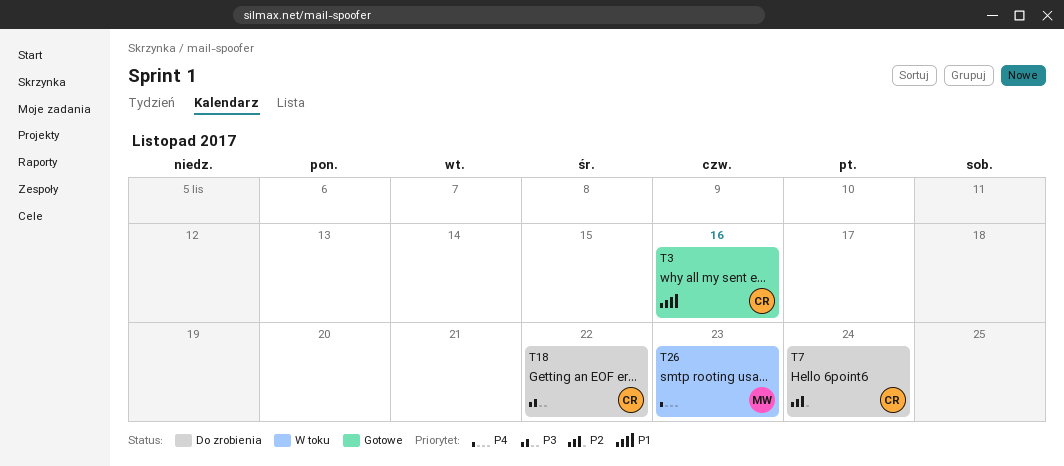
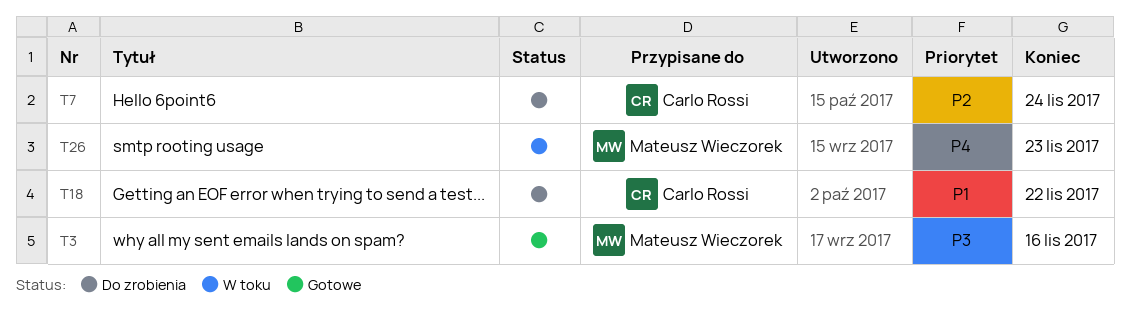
T3, owner: Carlo Rossi -> Mateusz Wieczorek
T3, priority: P1 -> P3
T18, priority: P3 -> P1

